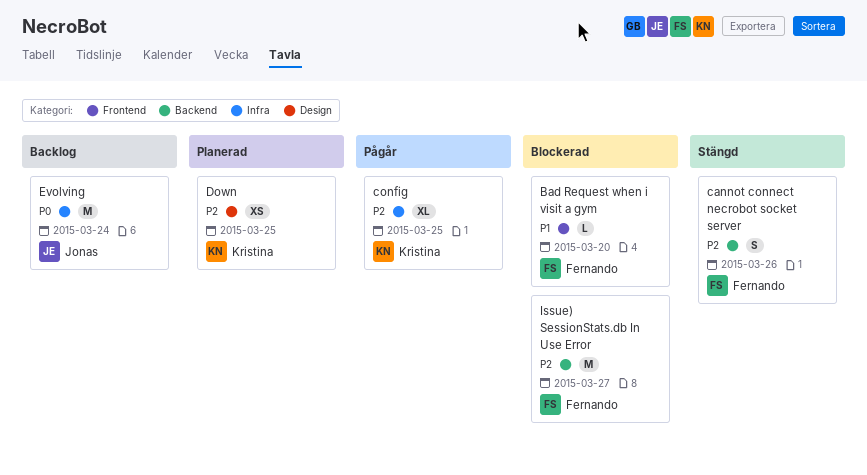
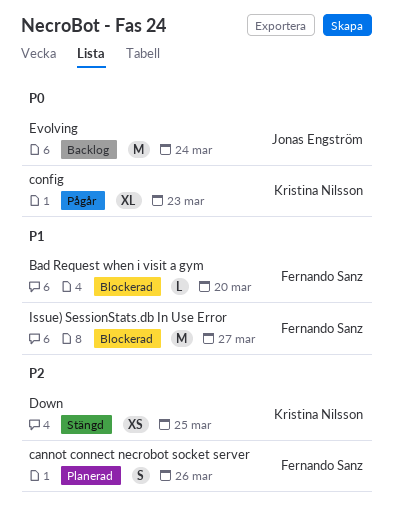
cannot connect necrobot socket server, status: Stängd -> Planerad
config, priority: P2 -> P0
config, due: Mar 25 -> Mar 23
Down, status: Planerad -> Stängd
Issue) SessionStats.db In Use Error, priority: P2 -> P1

